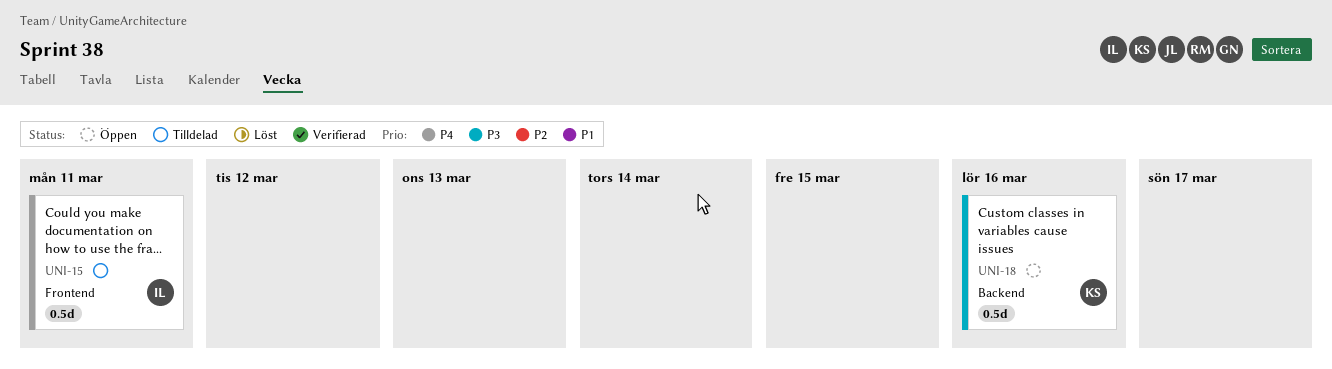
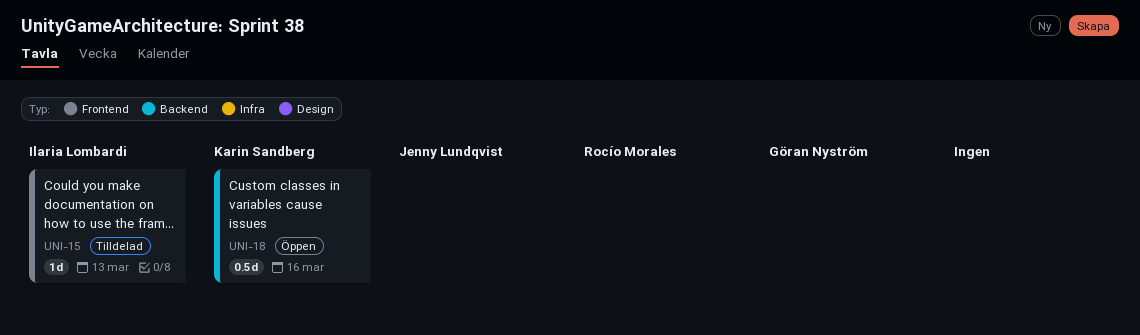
UNI-15, estimate: 0.5d -> 1d
UNI-15, due: Mar 11 -> Mar 13

